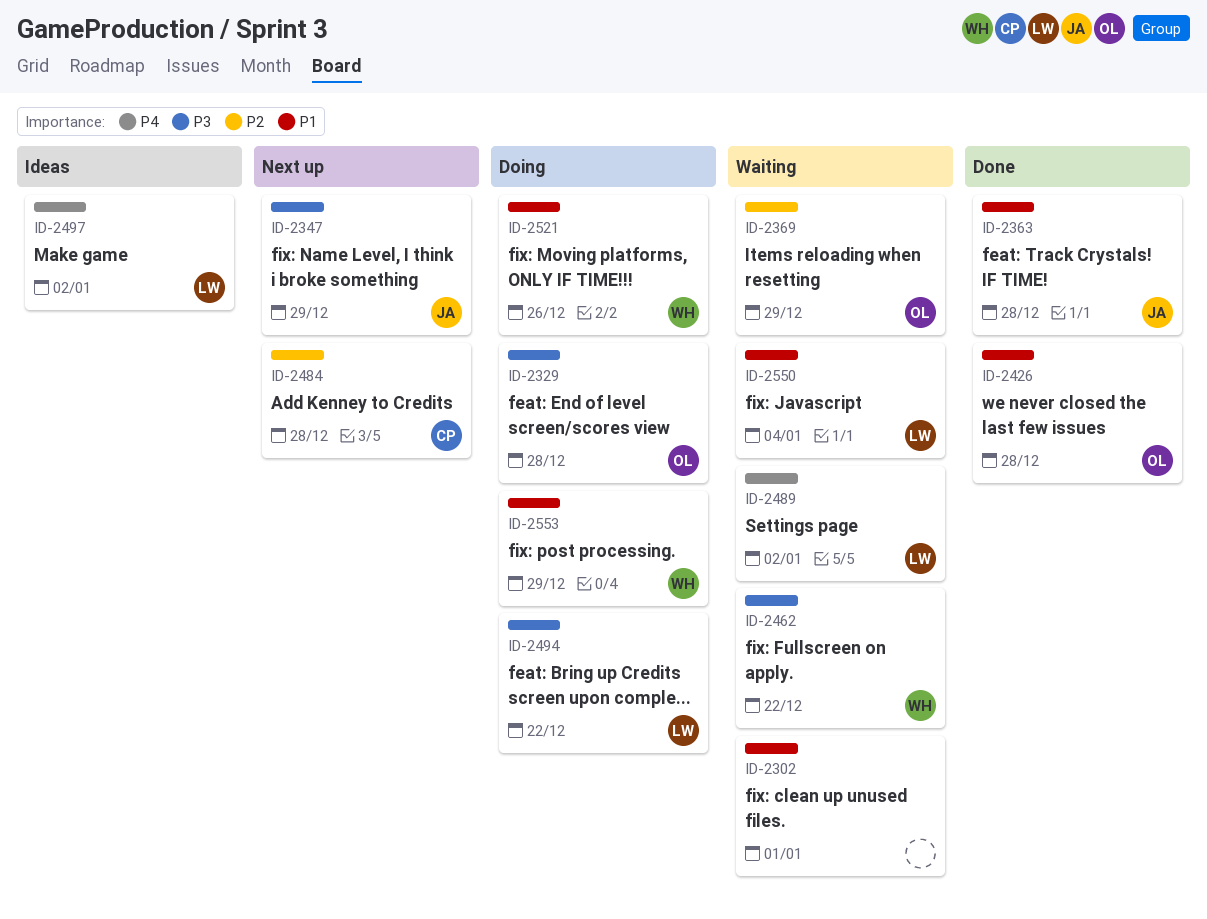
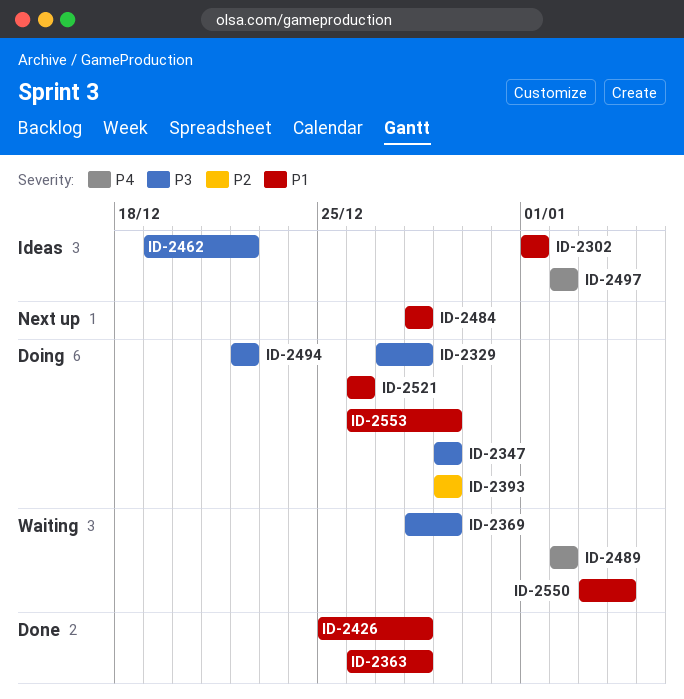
ID-2302, status: Waiting -> Ideas
ID-2347, status: Next up -> Doing
ID-2369, priority: P2 -> P3
ID-2393: none -> present
ID-2462, status: Waiting -> Ideas
ID-2484, priority: P2 -> P1

